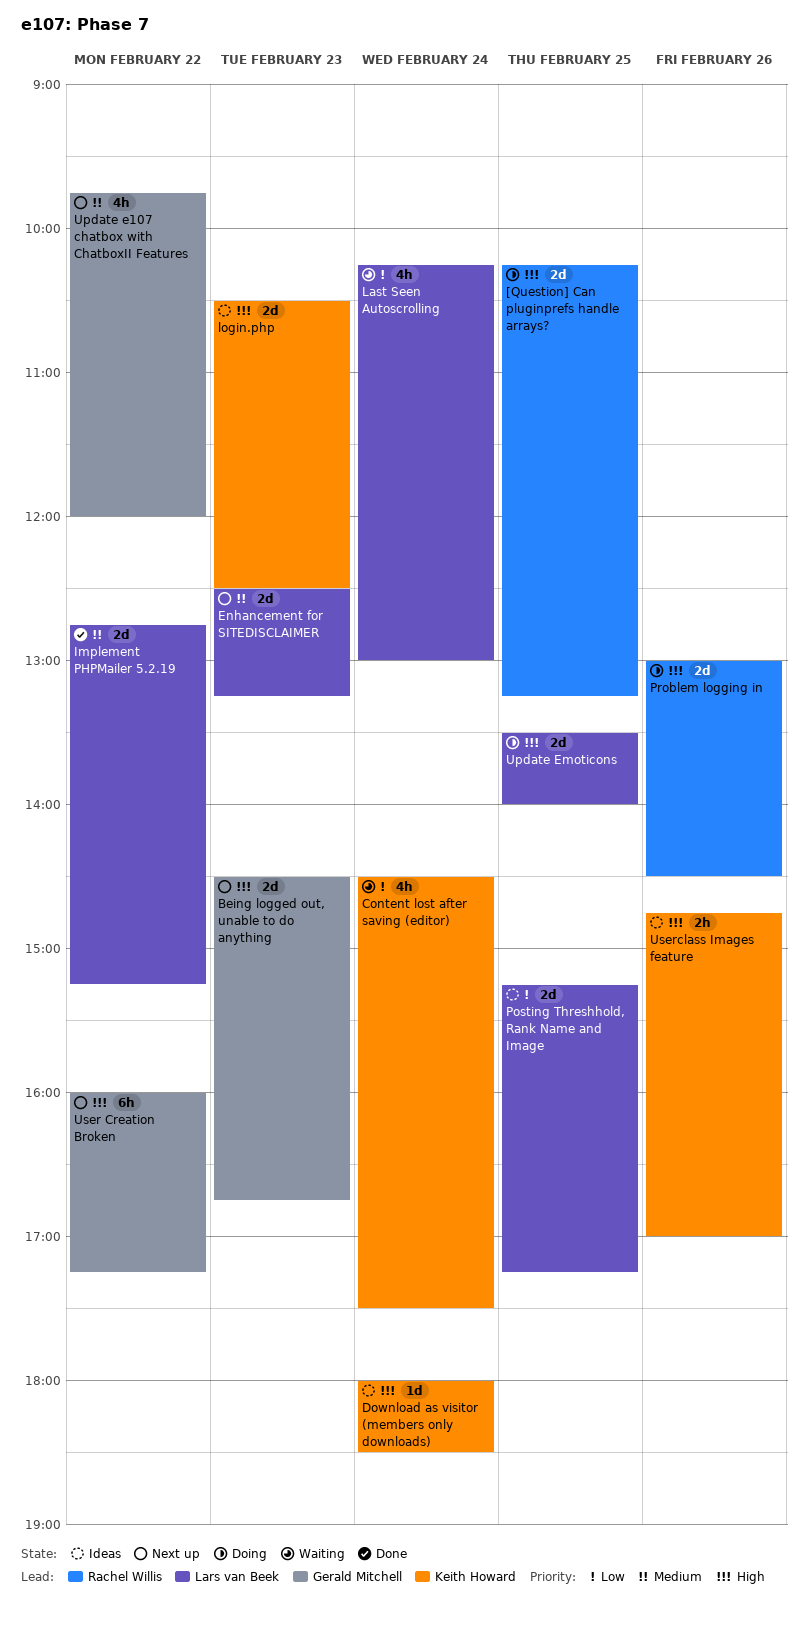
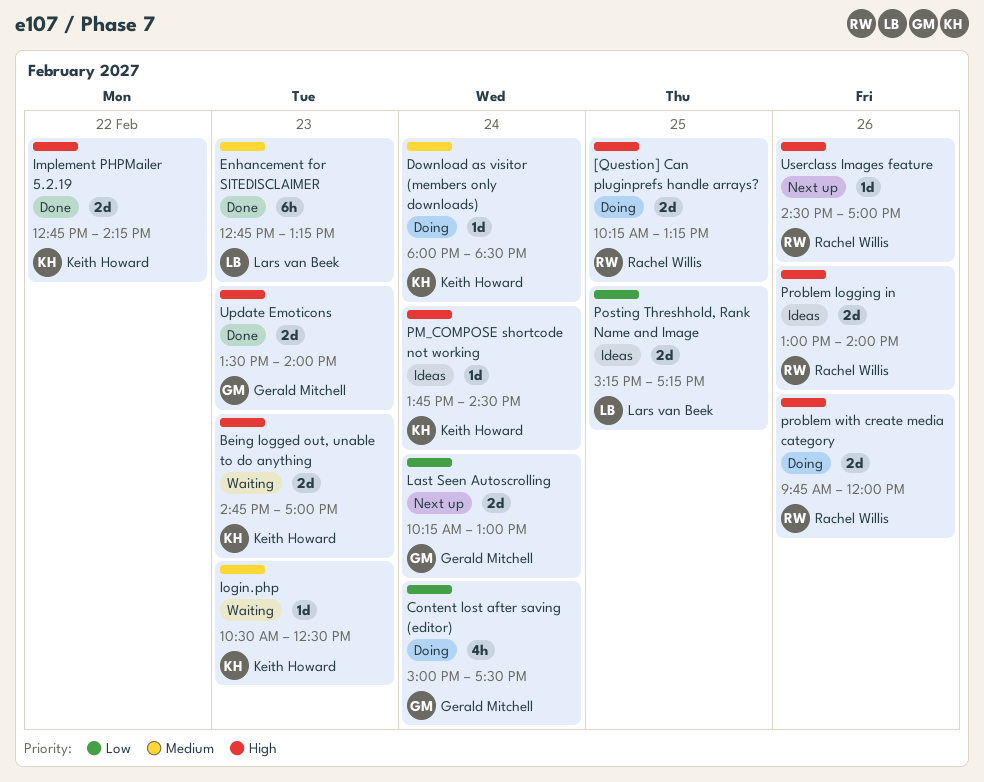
Being logged out, unable to do anything, status: Next up -> Waiting
Being logged out, unable to do anything, owner: Gerald Mitchell -> Keith Howard
Being logged out, unable to do anything, begins: 14:30 -> 14:45
Being logged out, unable to do anything, ends: 16:45 -> 17:00
Content lost after saving (editor), status: Waiting -> Doing
Content lost after saving (editor), owner: Keith Howard -> Gerald Mitchell
Content lost after saving (editor), begins: 14:30 -> 15:00
Download as visitor (members only downloads), status: Ideas -> Doing
Download as visitor (members only downloads), priority: High -> Medium
Enhancement for SITEDISCLAIMER, status: Next up -> Done
Enhancement for SITEDISCLAIMER, estimate: 2d -> 6h
Enhancement for SITEDISCLAIMER, begins: 12:30 -> 12:45
Implement PHPMailer 5.2.19, owner: Lars van Beek -> Keith Howard
Implement PHPMailer 5.2.19, priority: Medium -> High
Implement PHPMailer 5.2.19, ends: 15:15 -> 14:15
Last Seen Autoscrolling, status: Waiting -> Next up
Last Seen Autoscrolling, owner: Lars van Beek -> Gerald Mitchell
Last Seen Autoscrolling, estimate: 4h -> 2d
login.php, status: Ideas -> Waiting
login.php, priority: High -> Medium
login.php, estimate: 2d -> 1d
PM_COMPOSE shortcode not working: none -> present
Problem logging in, status: Doing -> Ideas
Problem logging in, ends: 14:30 -> 14:00
problem with create media category: none -> present
Update e107 chatbox with ChatboxII Features: present -> none
Update Emoticons, status: Doing -> Done
Update Emoticons, owner: Lars van Beek -> Gerald Mitchell
Update Emoticons, day: Feb 25 -> Feb 23
User Creation Broken: present -> none
Userclass Images feature, status: Ideas -> Next up
Userclass Images feature, owner: Keith Howard -> Rachel Willis
Userclass Images feature, estimate: 2h -> 1d
Userclass Images feature, begins: 14:45 -> 14:30

